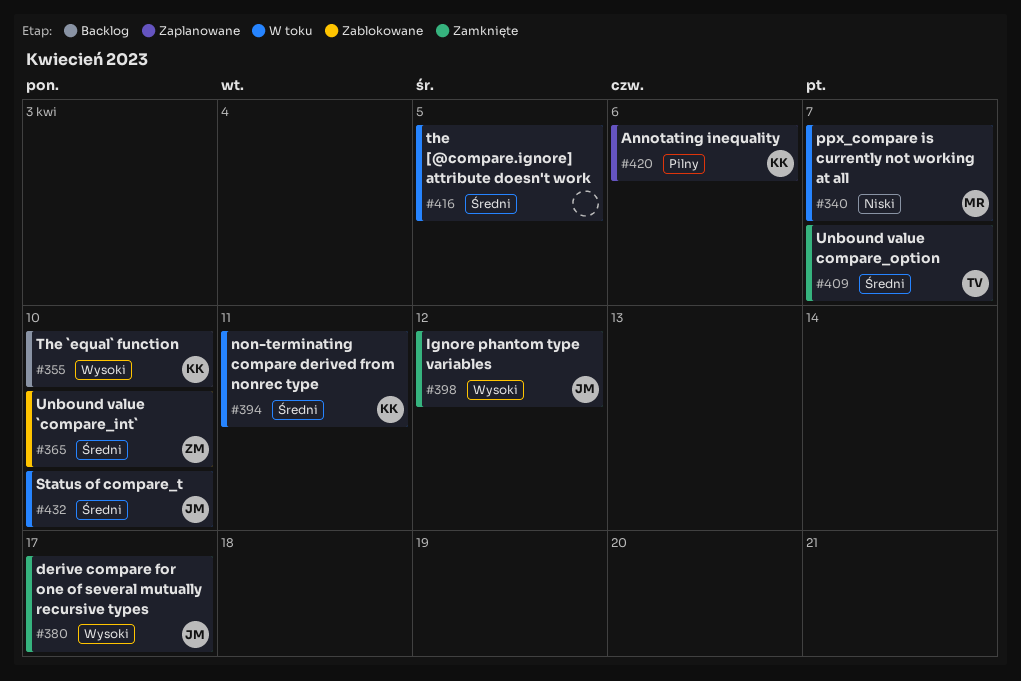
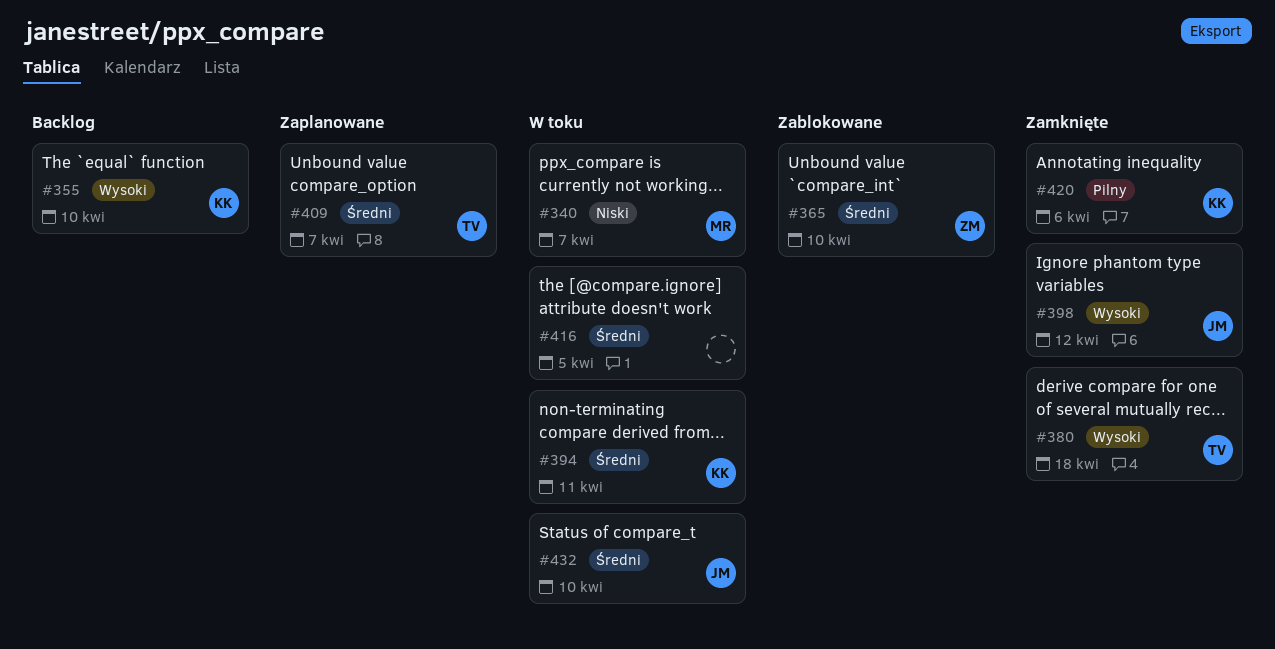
#380, owner: JM -> TV
#380, due: Apr 17 -> Apr 18
#409, status: Zamknięte -> Zaplanowane
#420, status: Zaplanowane -> Zamknięte

